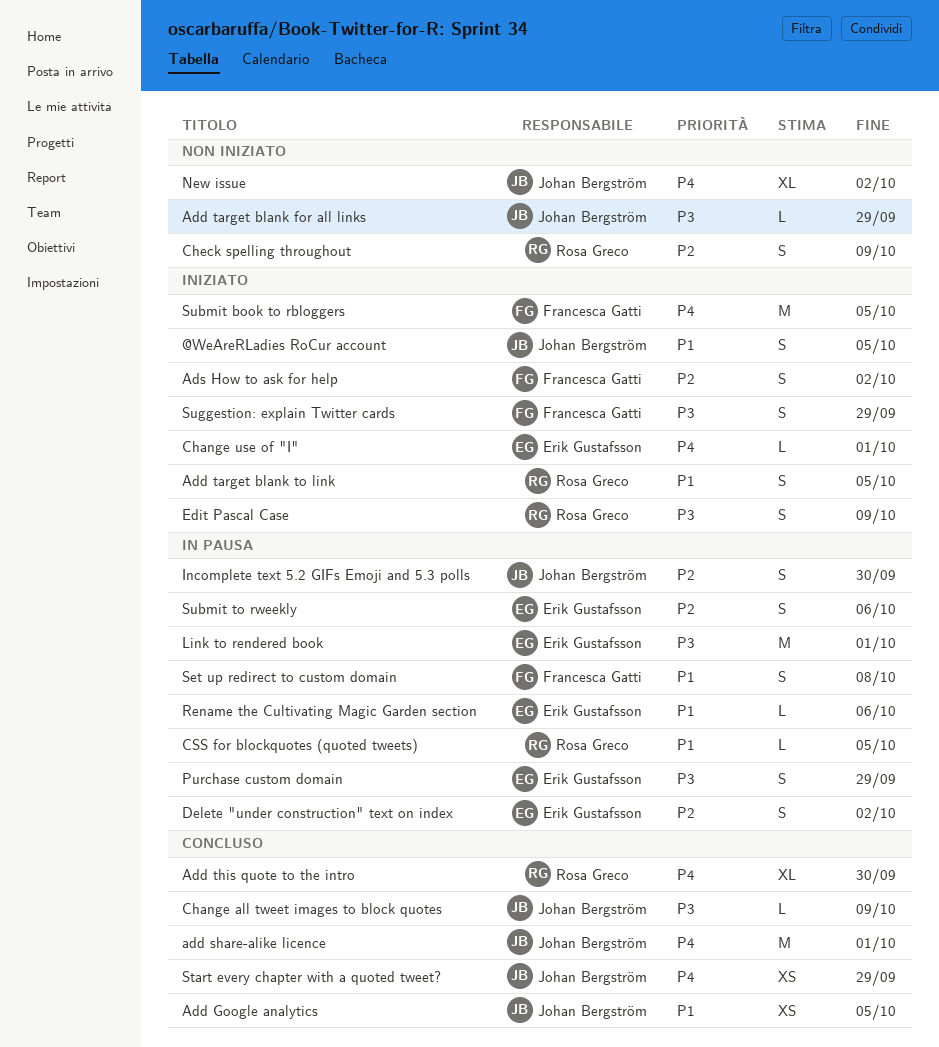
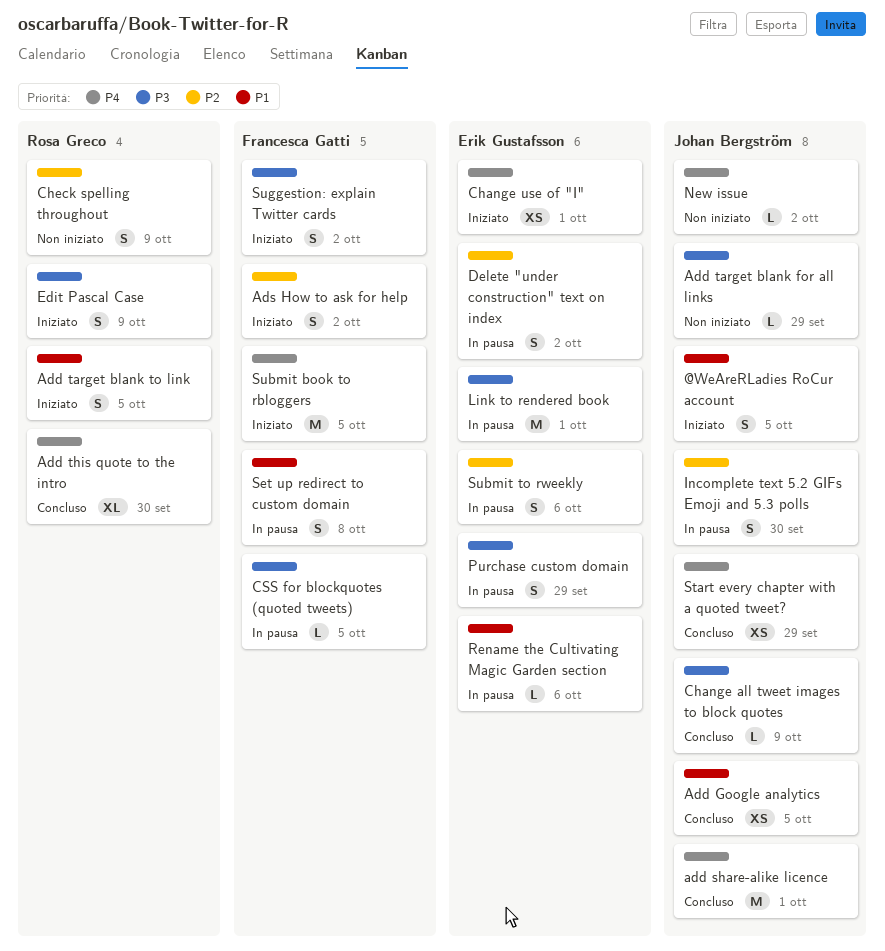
Change use of "I", estimate: L -> XS
CSS for blockquotes (quoted tweets), owner: Rosa Greco -> Francesca Gatti
CSS for blockquotes (quoted tweets), priority: P1 -> P3
New issue, estimate: XL -> L
Suggestion: explain Twitter cards, due: Sep 29 -> Oct 2

